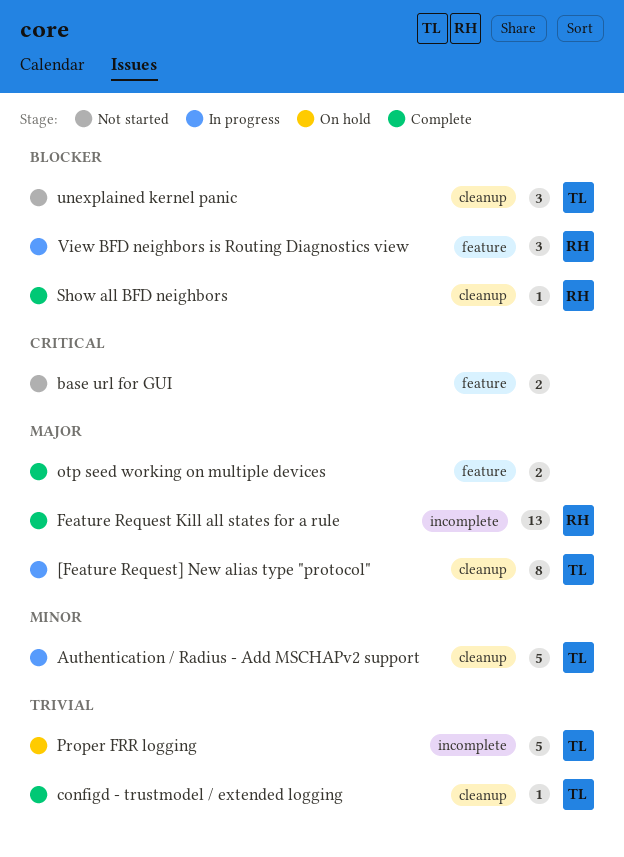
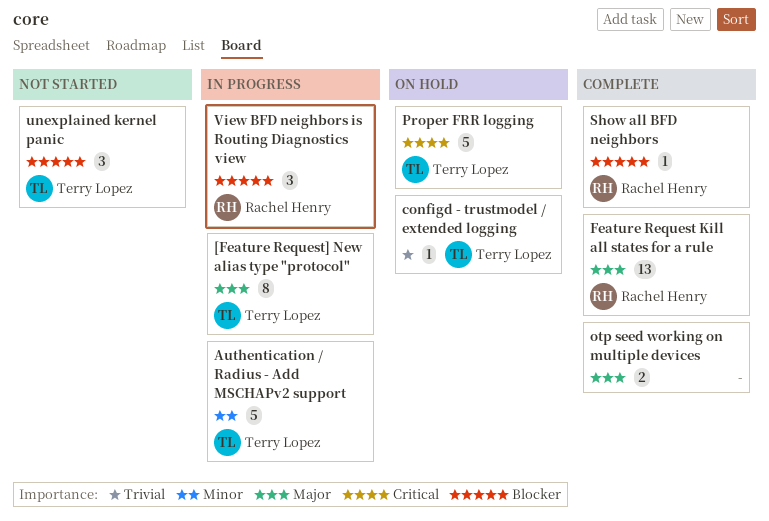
base url for GUI: present -> none
configd - trustmodel / extended logging, status: Complete -> On hold
Proper FRR logging, priority: Trivial -> Critical

